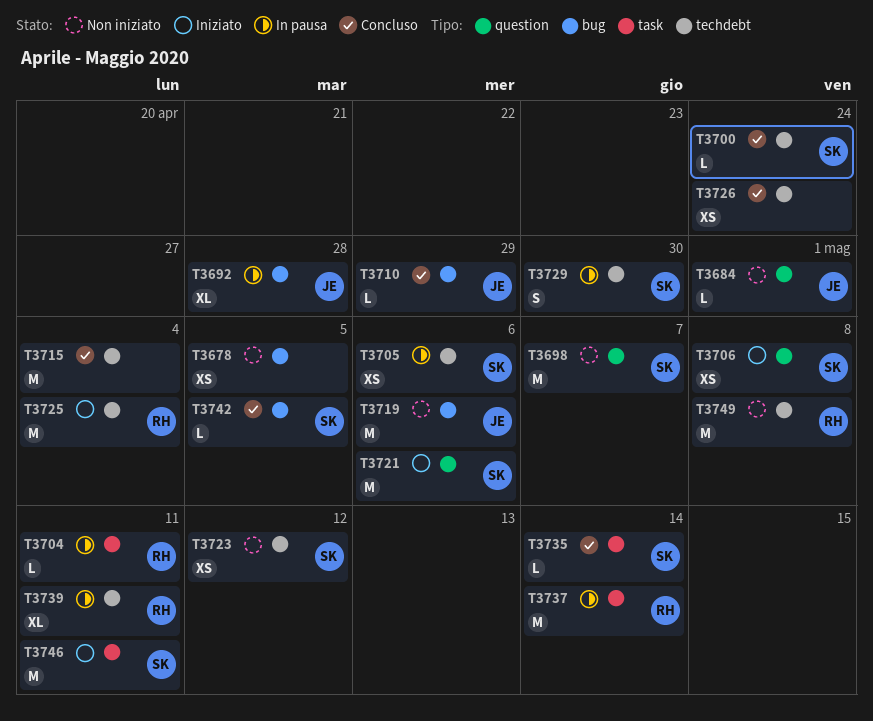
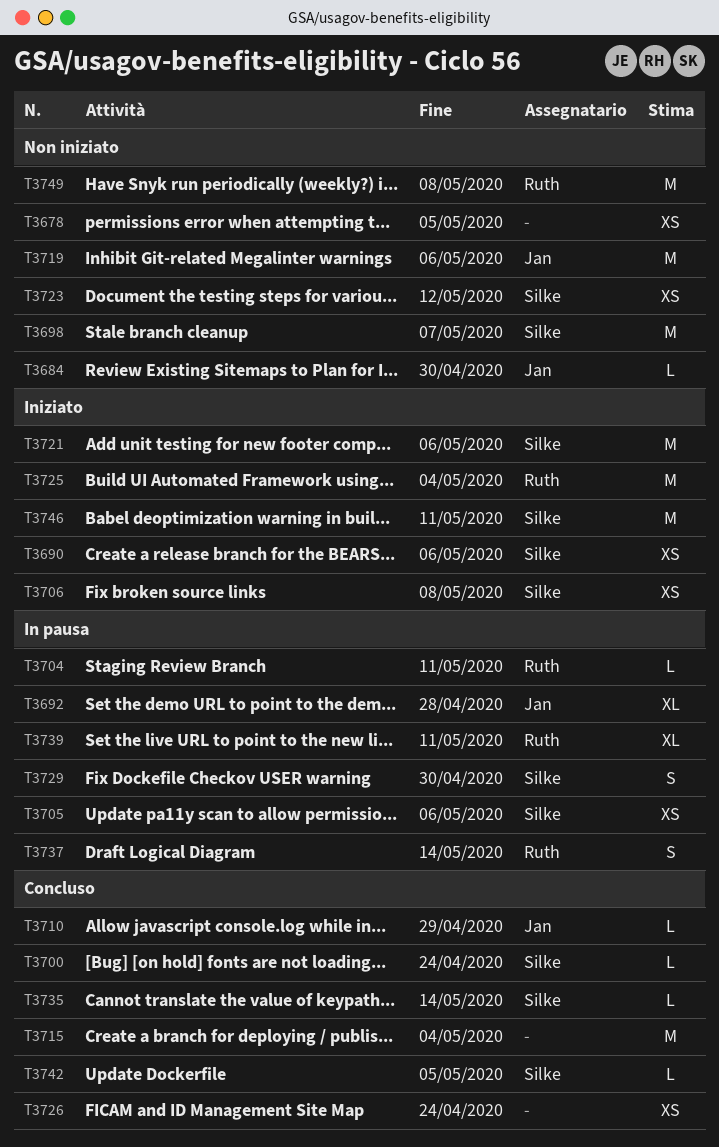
T3684, due: May 1 -> Apr 30
T3690: none -> present
T3737, estimate: M -> S

